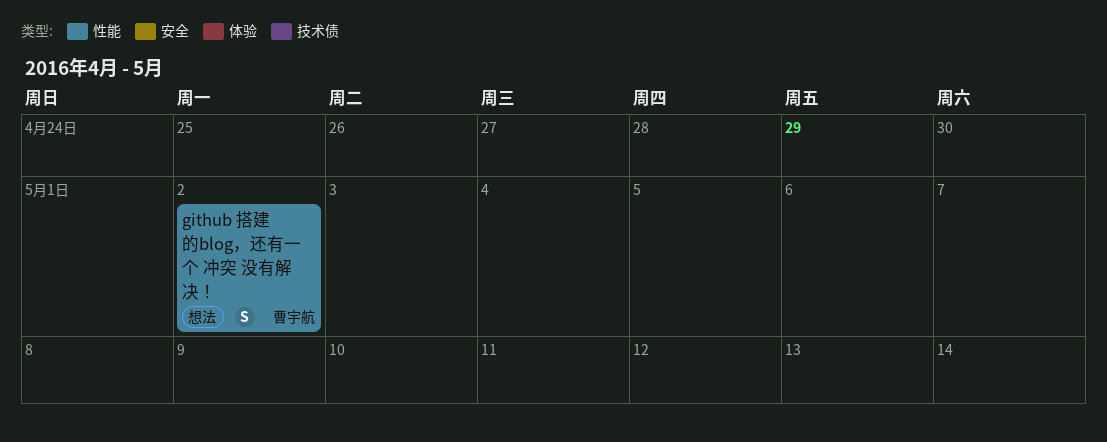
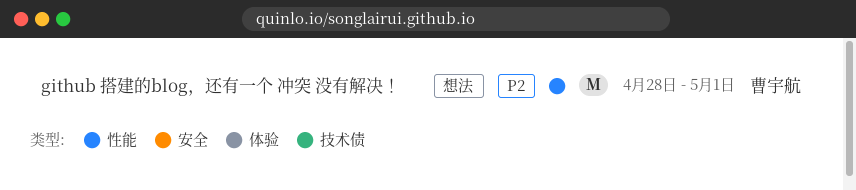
github 搭建的blog，还有一个 冲突 没有解决！, estimate: S -> M
github 搭建的blog，还有一个 冲突 没有解决！, due: May 2 -> May 1

